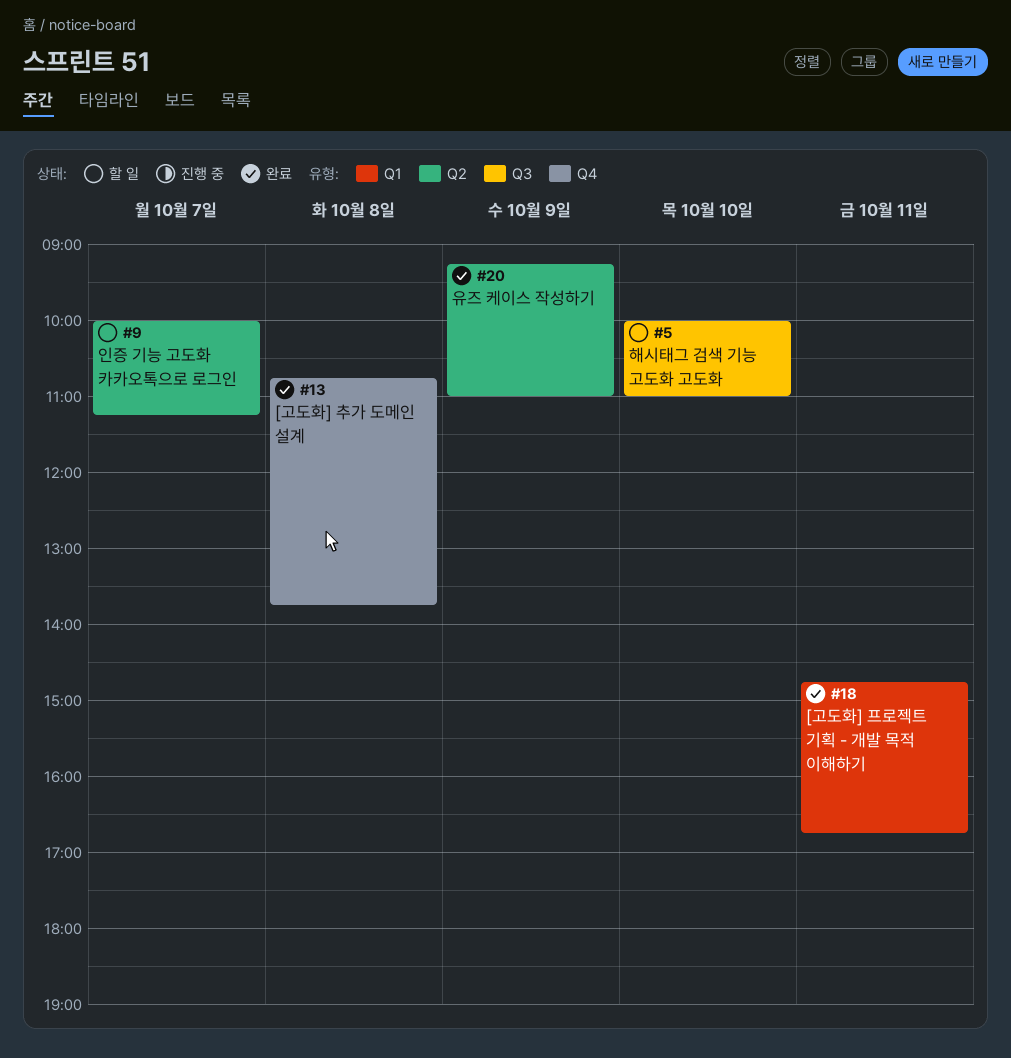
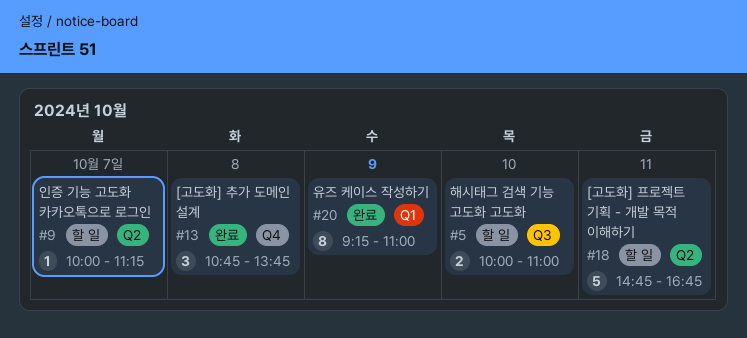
#18, status: 완료 -> 할 일
#18, label: Q1 -> Q2
#20, label: Q2 -> Q1

